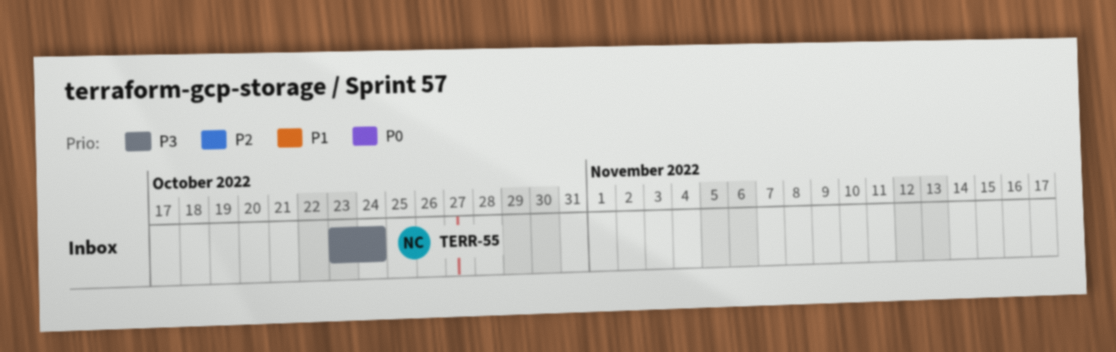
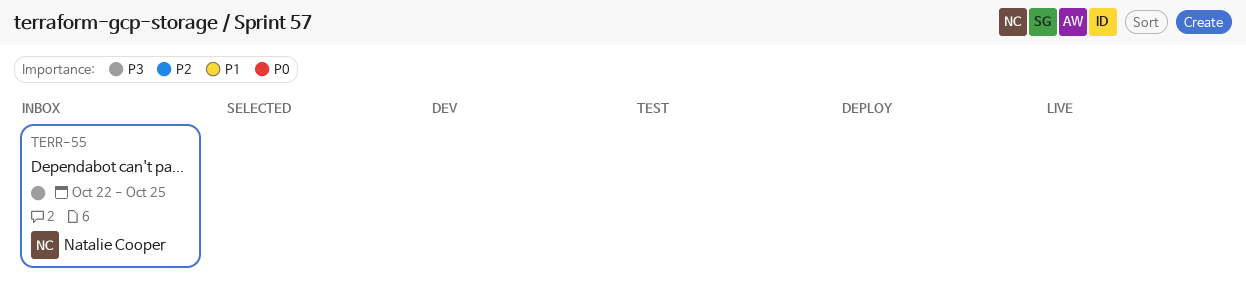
TERR-55, start: Oct 23 -> Oct 22
TERR-55, due: Oct 24 -> Oct 25

